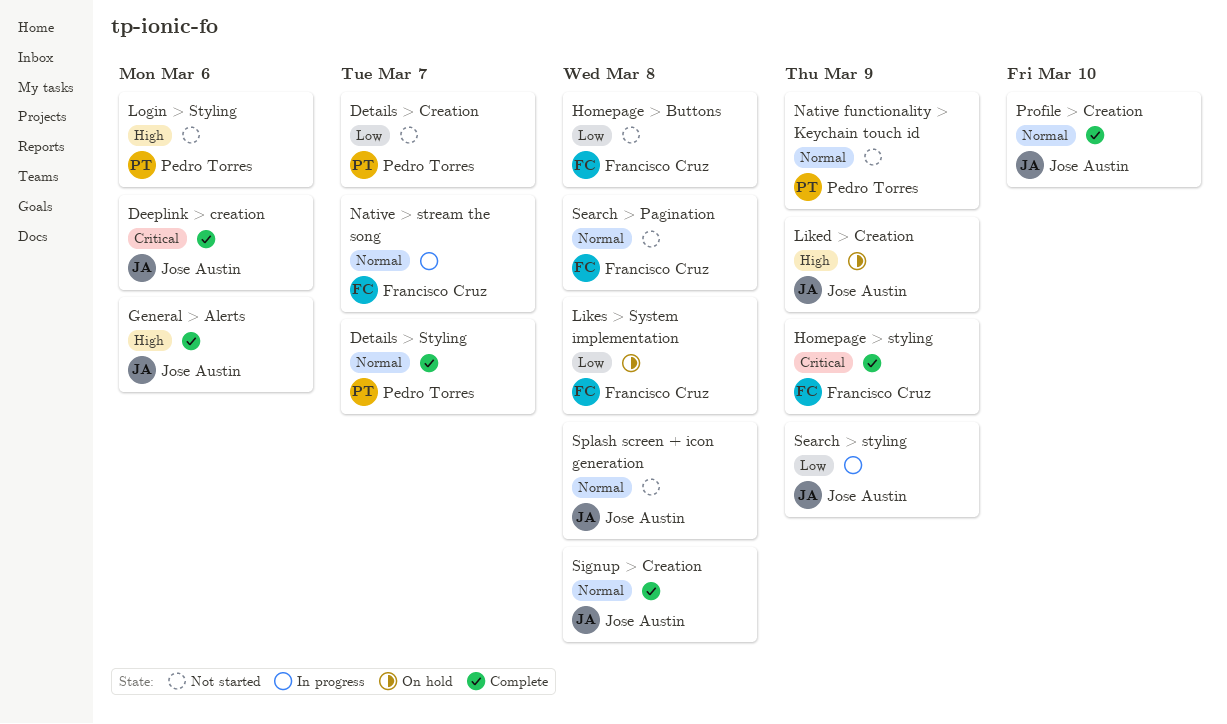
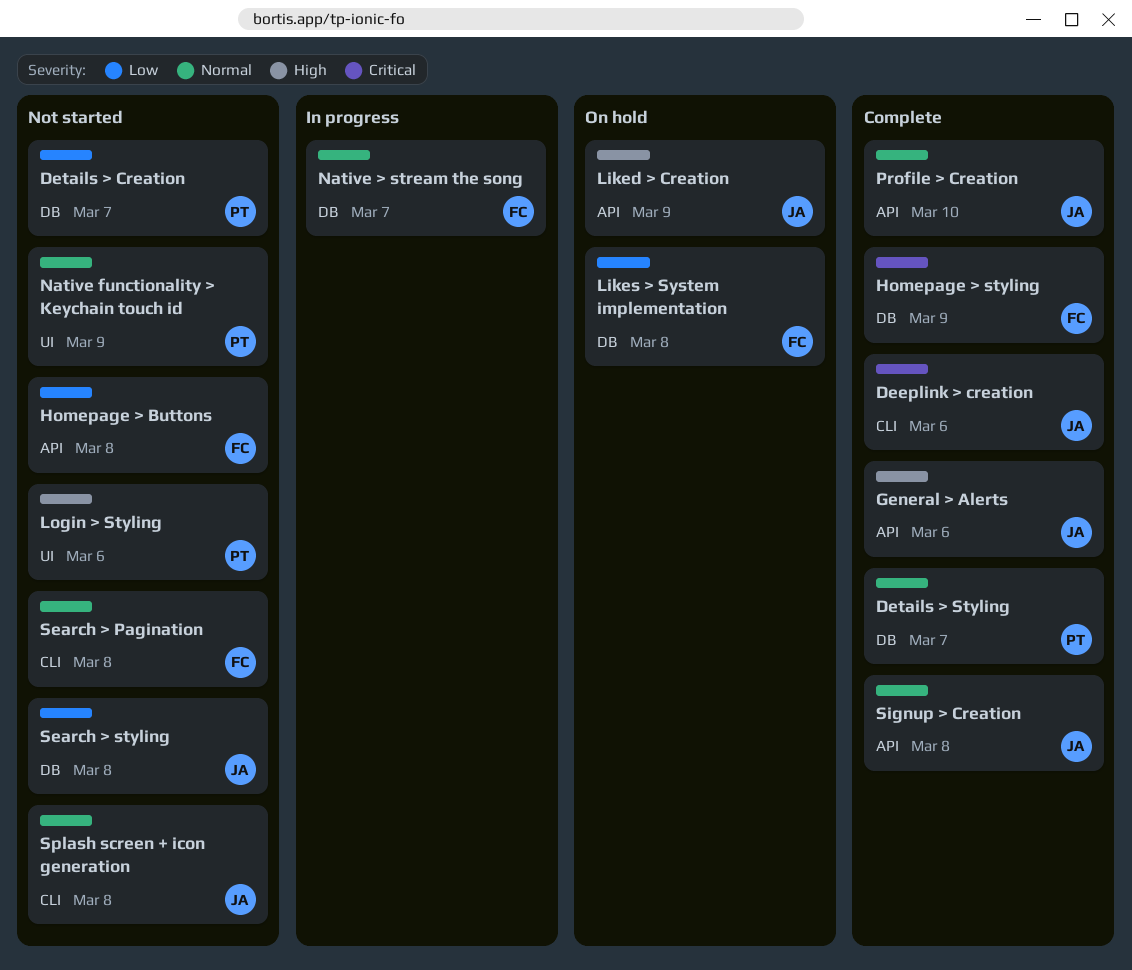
Search > styling, status: In progress -> Not started
Search > styling, due: Mar 9 -> Mar 8

